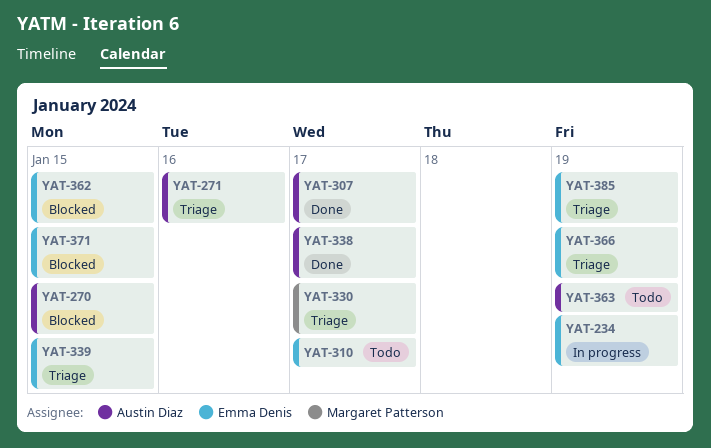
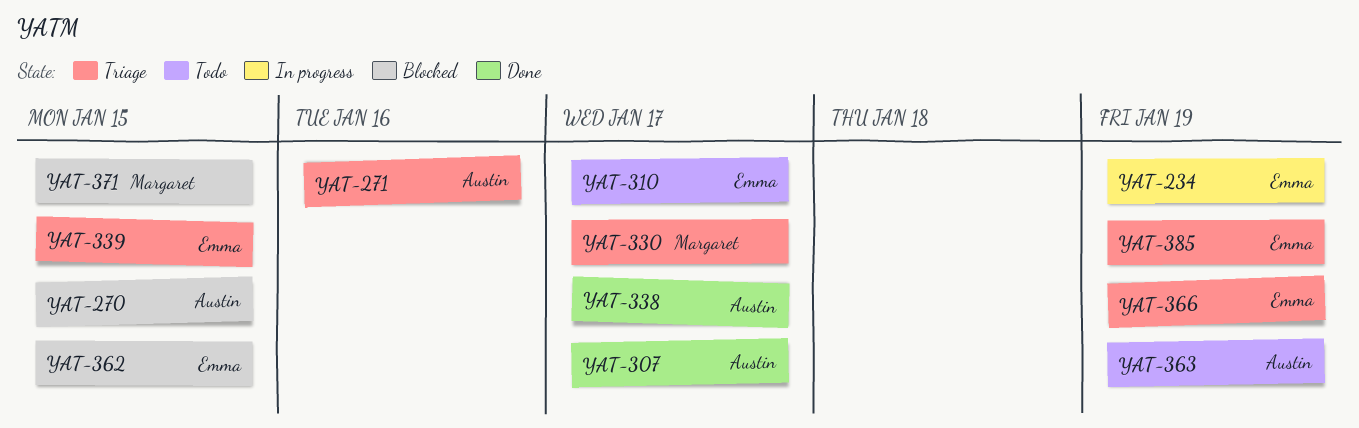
YAT-371, owner: Emma Denis -> Margaret Patterson

